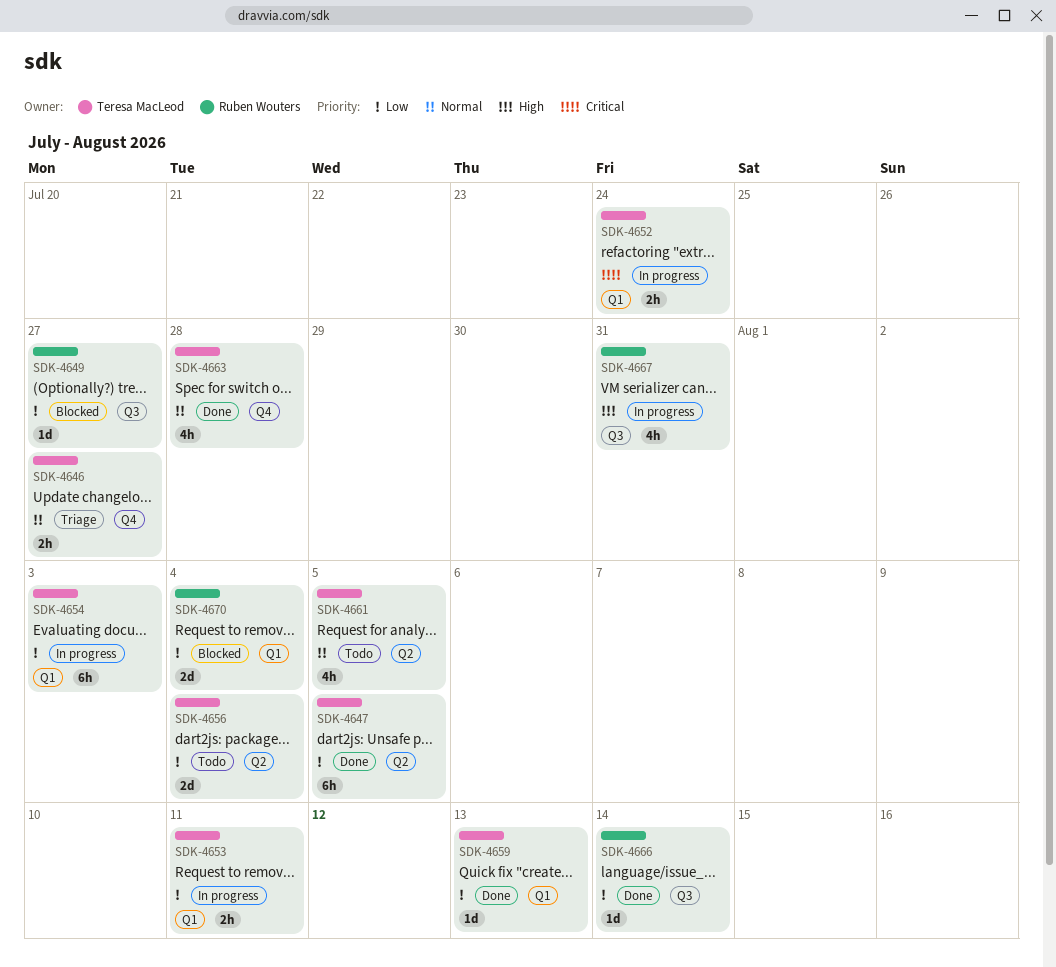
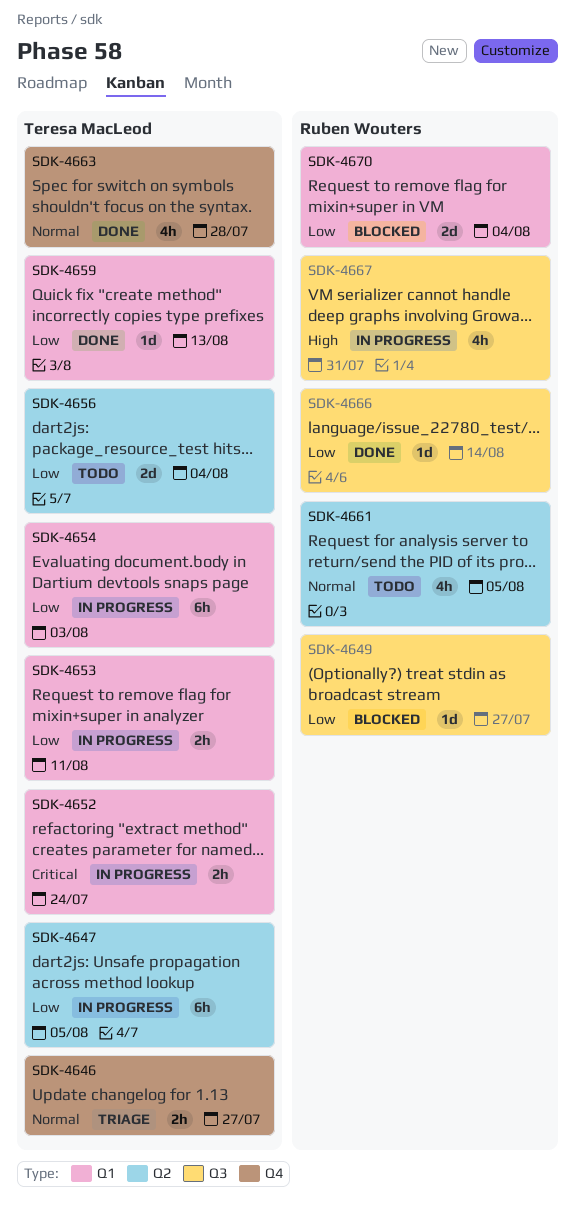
SDK-4647, status: Done -> In progress
SDK-4661, owner: Teresa MacLeod -> Ruben Wouters

